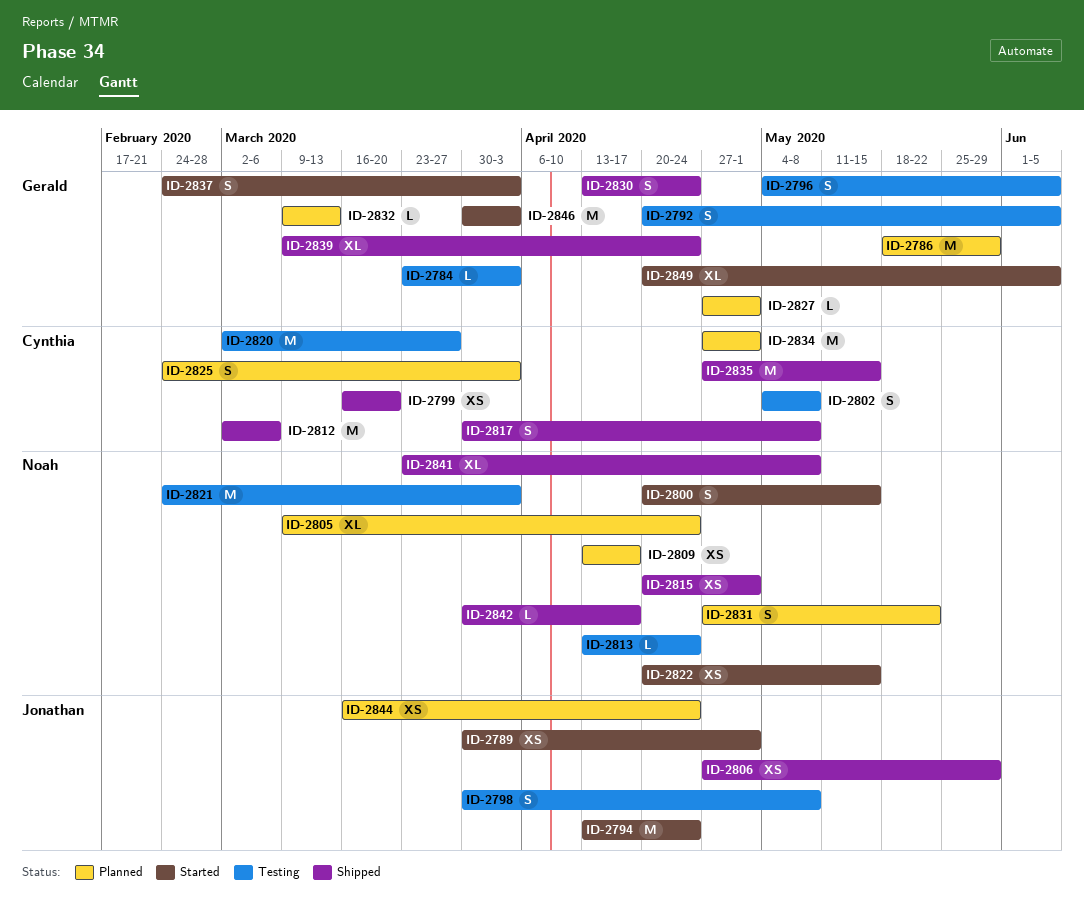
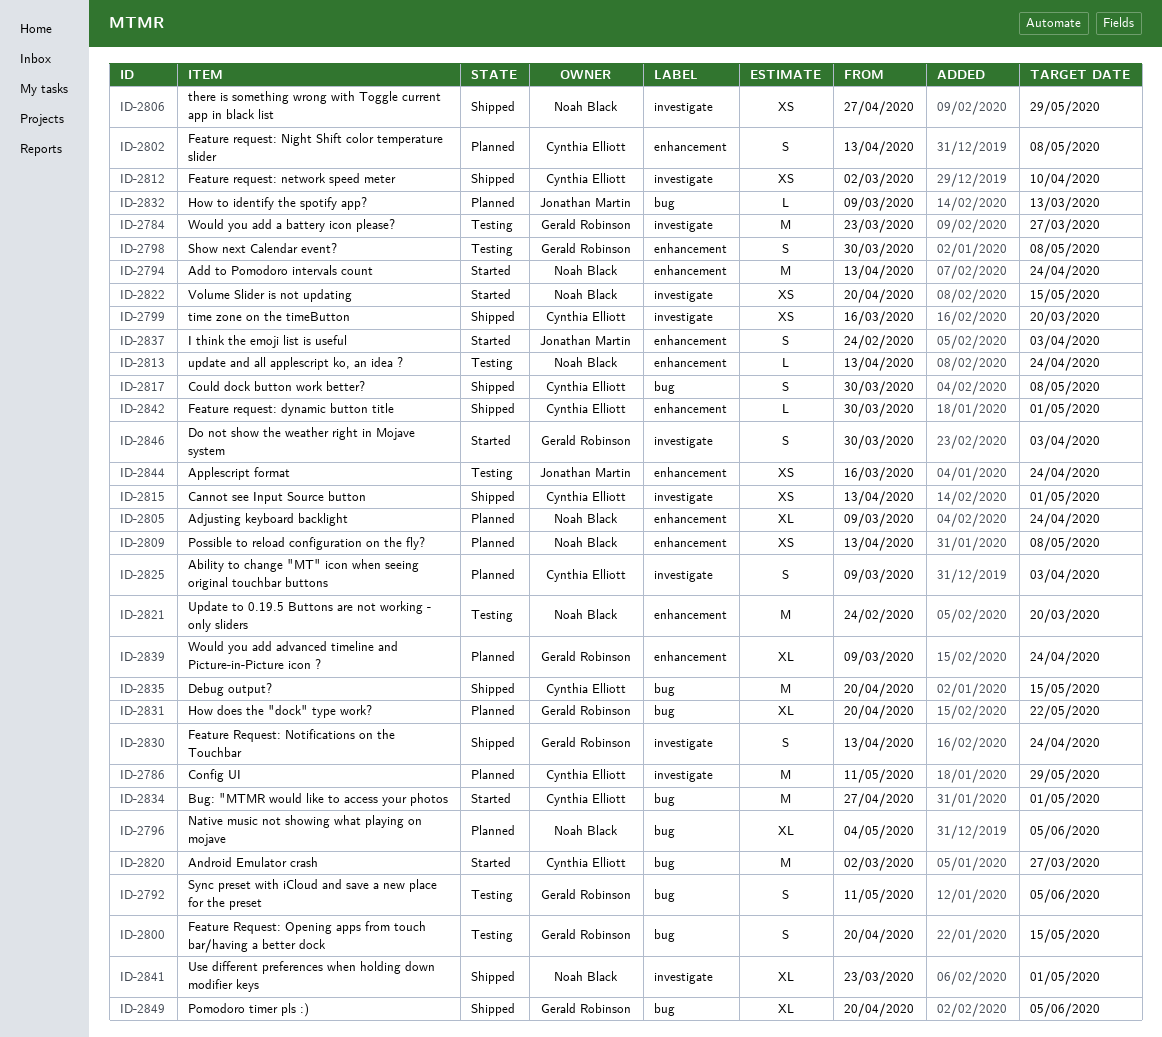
ID-2784, estimate: L -> M
ID-2784, due: Apr 3 -> Mar 27
ID-2786, owner: Gerald Robinson -> Cynthia Elliott
ID-2786, start: May 18 -> May 11
ID-2789: present -> none
ID-2792, start: Apr 20 -> May 11
ID-2794, owner: Jonathan Martin -> Noah Black
ID-2796, status: Testing -> Planned
ID-2796, owner: Gerald Robinson -> Noah Black
ID-2796, estimate: S -> XL
ID-2798, owner: Jonathan Martin -> Gerald Robinson
ID-2800, status: Started -> Testing
ID-2800, owner: Noah Black -> Gerald Robinson
ID-2802, status: Testing -> Planned
ID-2802, start: May 4 -> Apr 13
ID-2806, owner: Jonathan Martin -> Noah Black
ID-2809, due: Apr 17 -> May 8
ID-2812, estimate: M -> XS
ID-2812, due: Mar 6 -> Apr 10
ID-2815, owner: Noah Black -> Cynthia Elliott
ID-2815, start: Apr 20 -> Apr 13
ID-2820, status: Testing -> Started
ID-2821, due: Apr 3 -> Mar 20
ID-2825, start: Feb 24 -> Mar 9
ID-2827: present -> none
ID-2831, owner: Noah Black -> Gerald Robinson
ID-2831, estimate: S -> XL
ID-2831, start: Apr 27 -> Apr 20
ID-2832, owner: Gerald Robinson -> Jonathan Martin
ID-2834, status: Planned -> Started
ID-2835, start: Apr 27 -> Apr 20
ID-2837, owner: Gerald Robinson -> Jonathan Martin
ID-2839, status: Shipped -> Planned
ID-2841, due: May 8 -> May 1
ID-2842, owner: Noah Black -> Cynthia Elliott
ID-2842, due: Apr 17 -> May 1
ID-2844, status: Planned -> Testing
ID-2846, estimate: M -> S
ID-2849, status: Started -> Shipped

